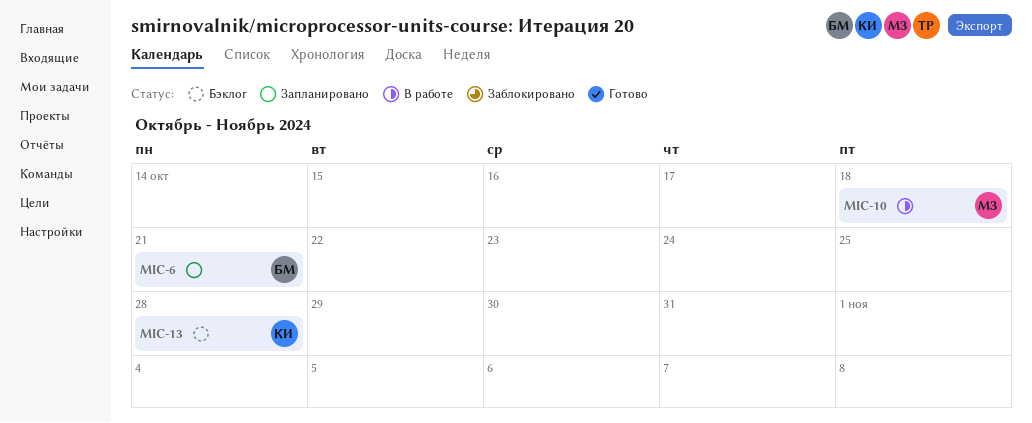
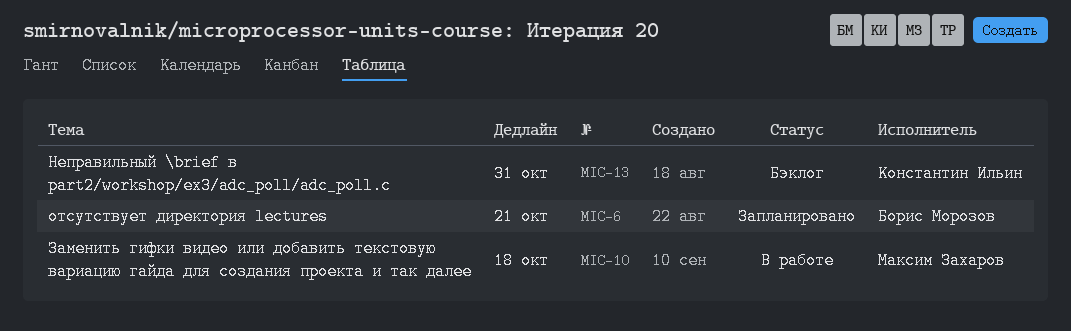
MIC-13, due: Oct 28 -> Oct 31

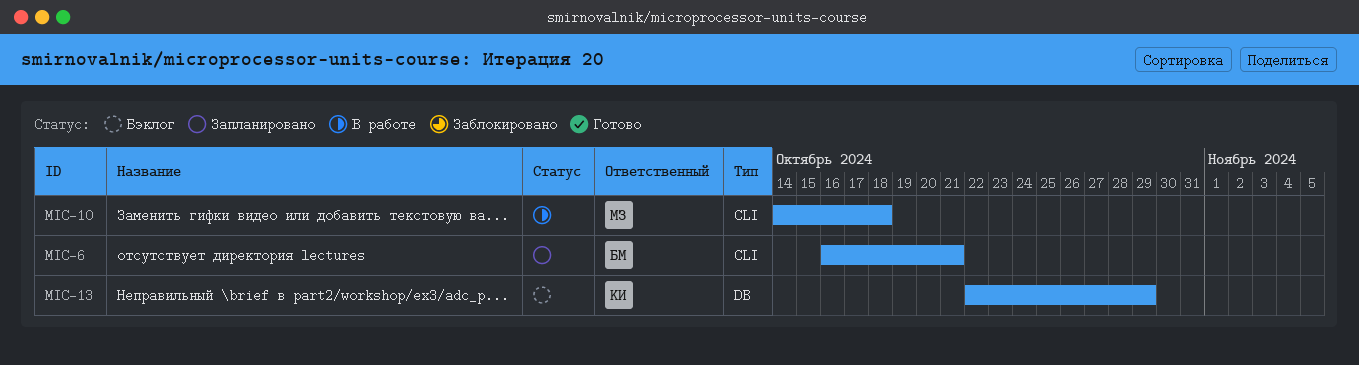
MIC-13, due: Oct 31 -> Oct 29

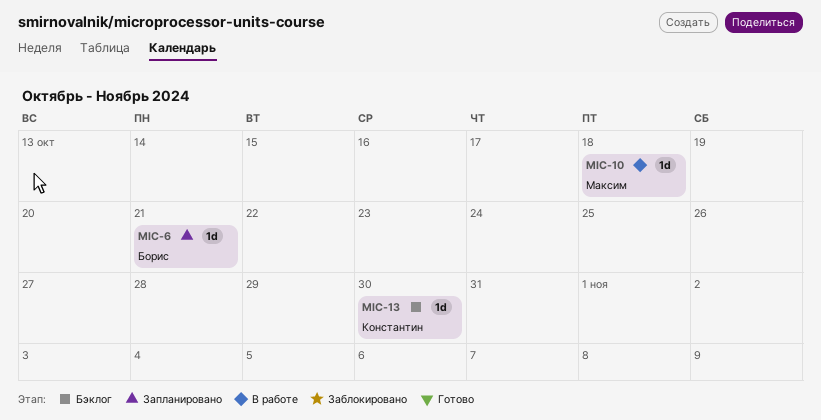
MIC-13, due: Oct 29 -> Oct 30

